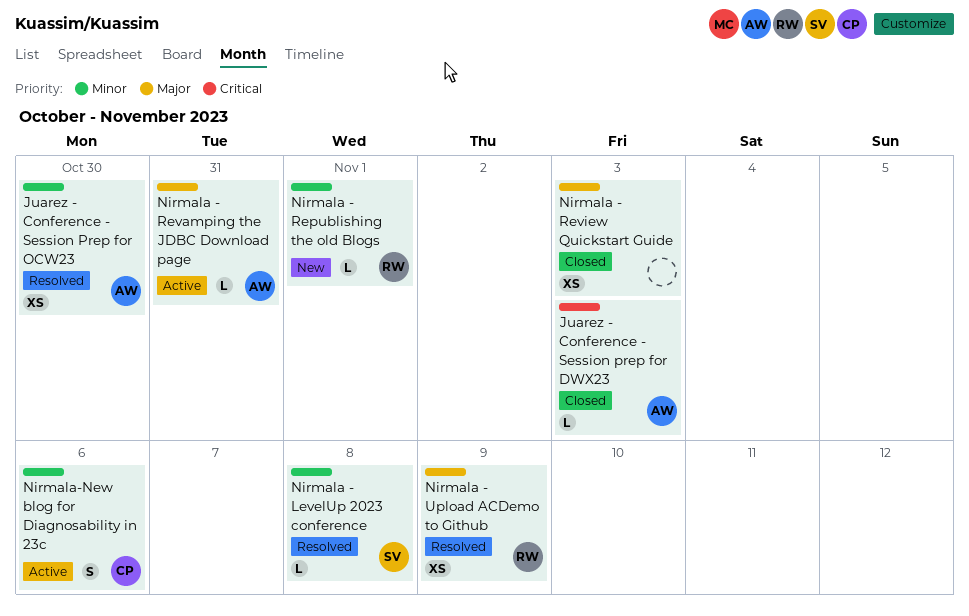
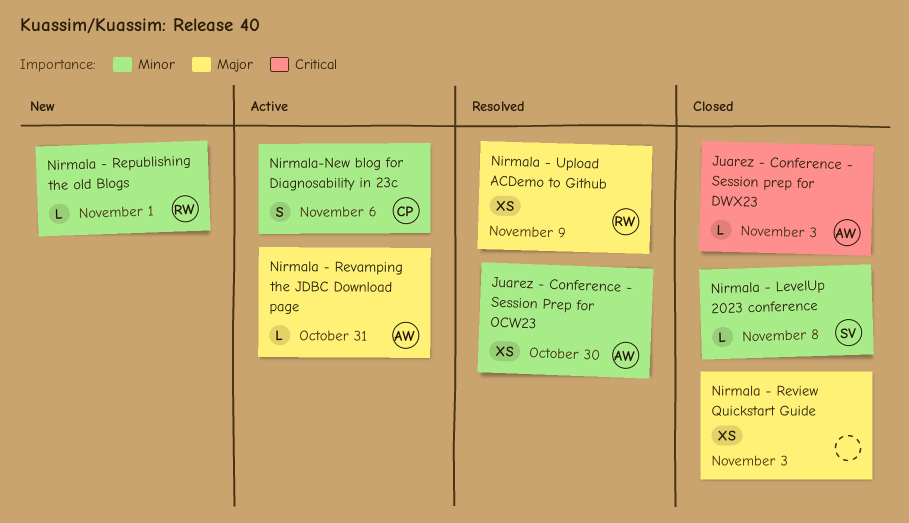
Nirmala - LevelUp 2023 conference, status: Resolved -> Closed

